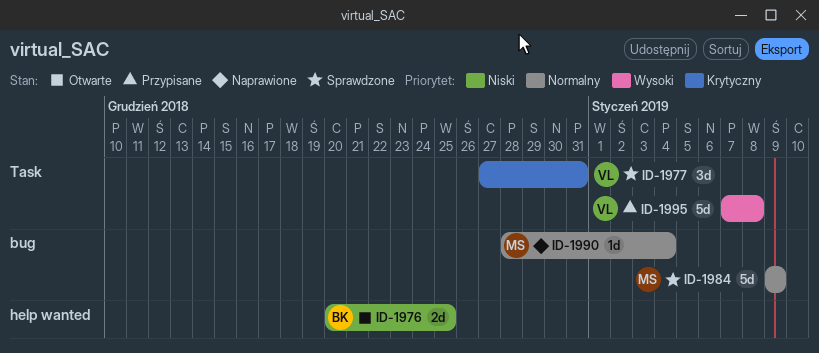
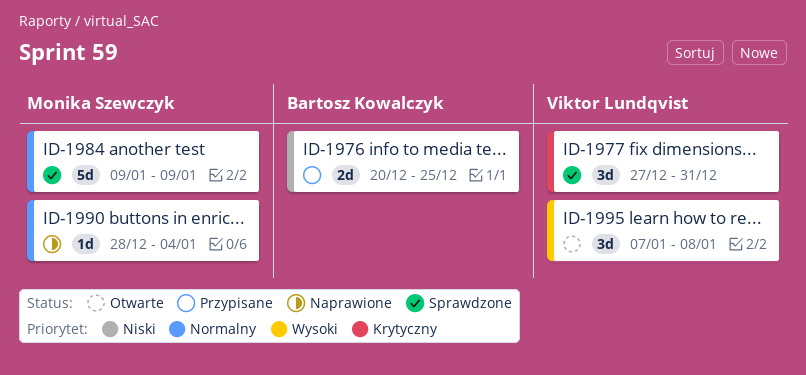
ID-1976, status: Otwarte -> Przypisane
ID-1995, status: Przypisane -> Otwarte
ID-1995, estimate: 5d -> 3d

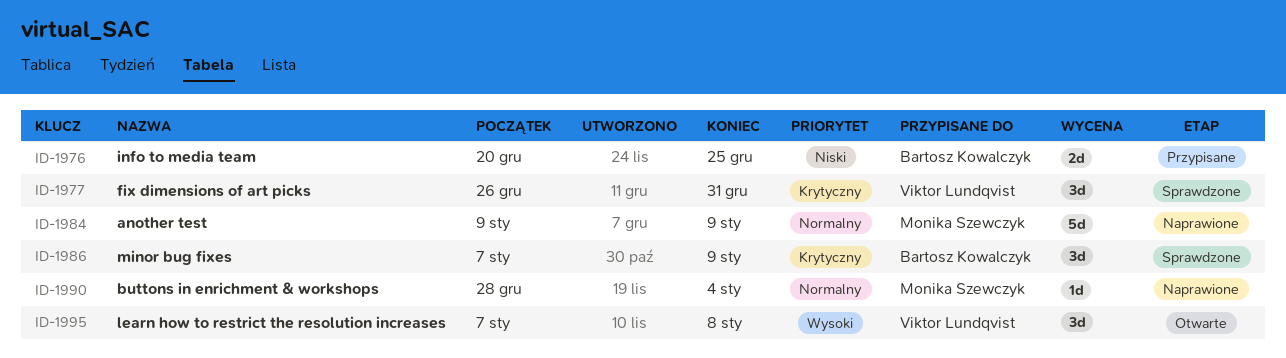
ID-1977, start: Dec 27 -> Dec 26
ID-1984, status: Sprawdzone -> Naprawione
ID-1986: none -> present

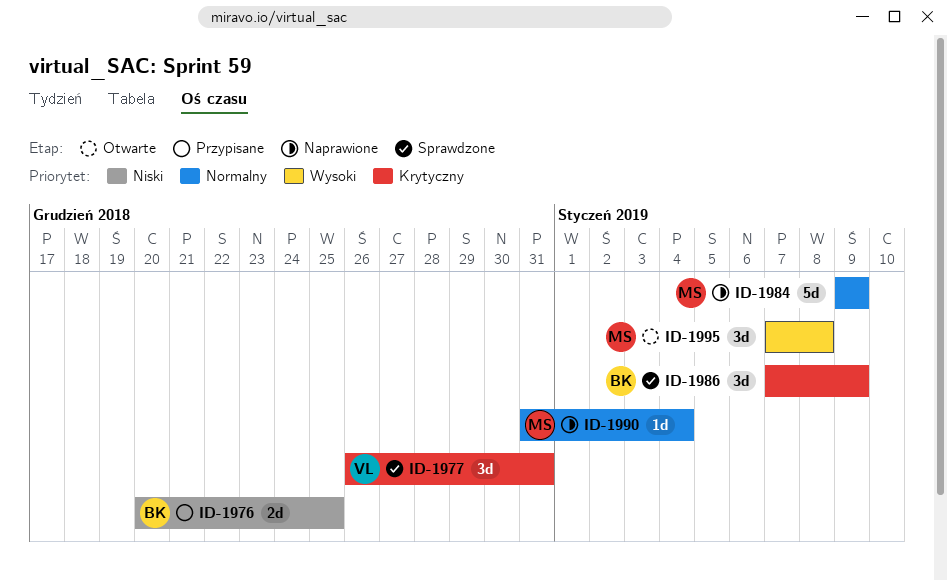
ID-1990, start: Dec 28 -> Dec 31
ID-1995, owner: Viktor Lundqvist -> Monika Szewczyk

